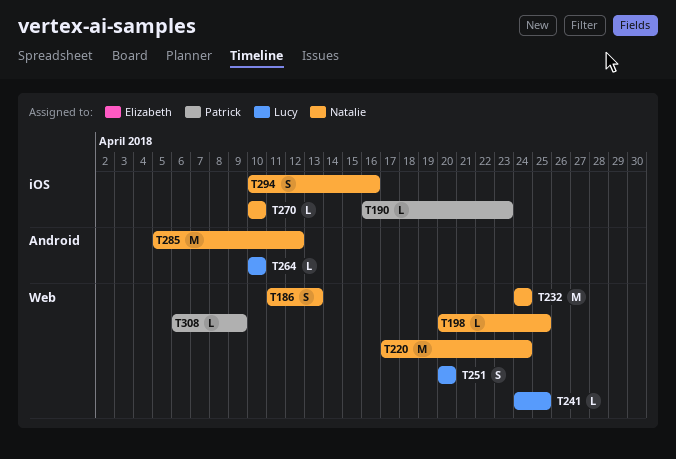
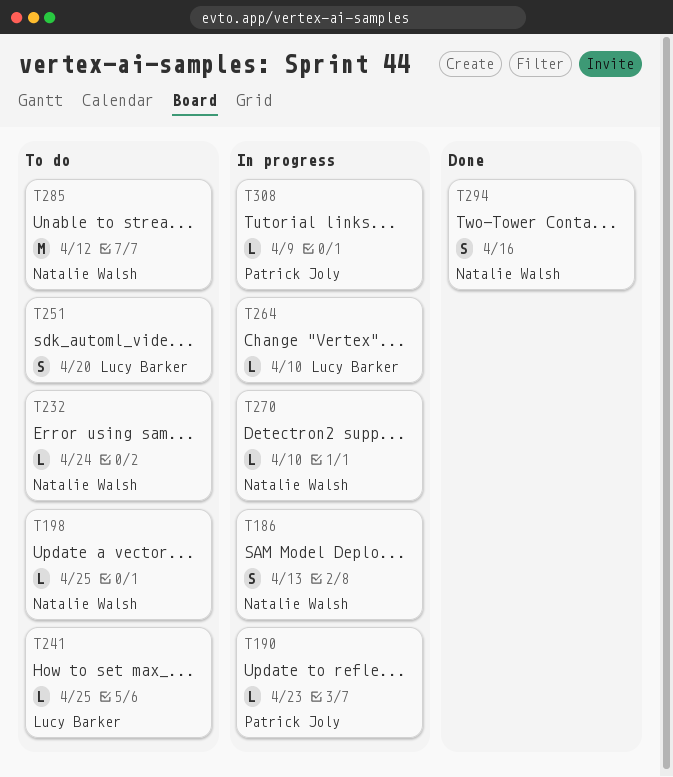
T220: present -> none
T232, estimate: M -> L

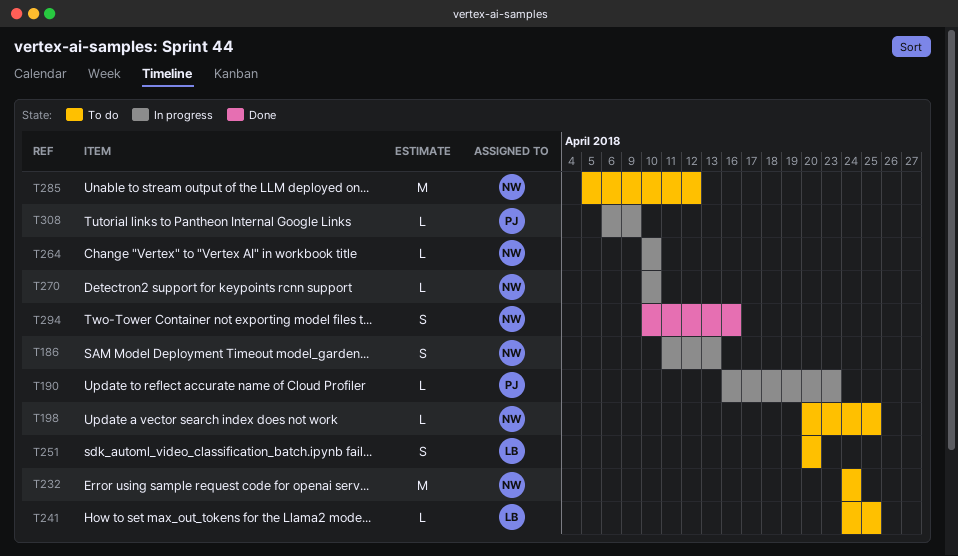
T232, estimate: L -> M
T264, owner: Lucy Barker -> Natalie Walsh

